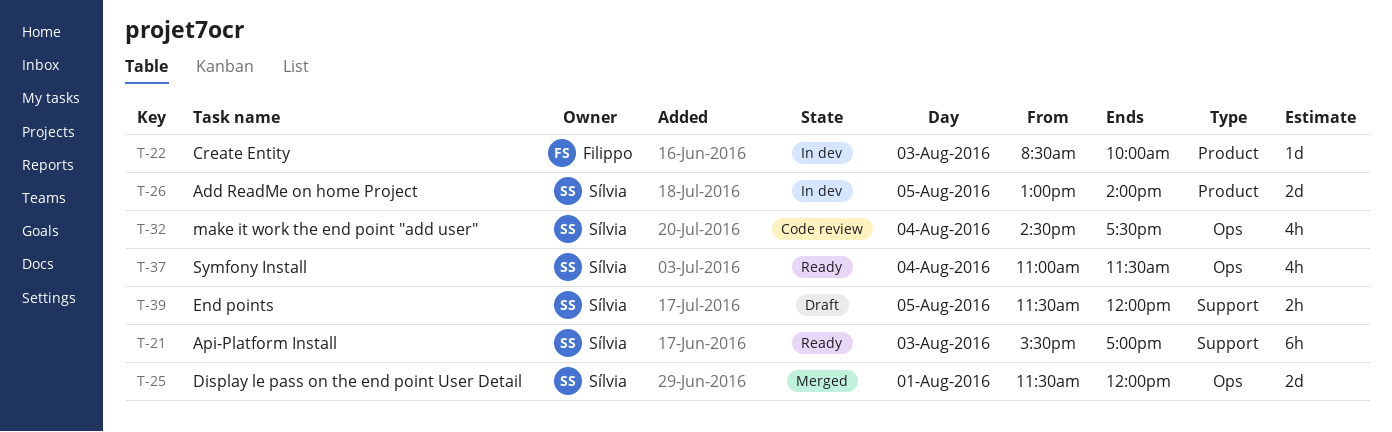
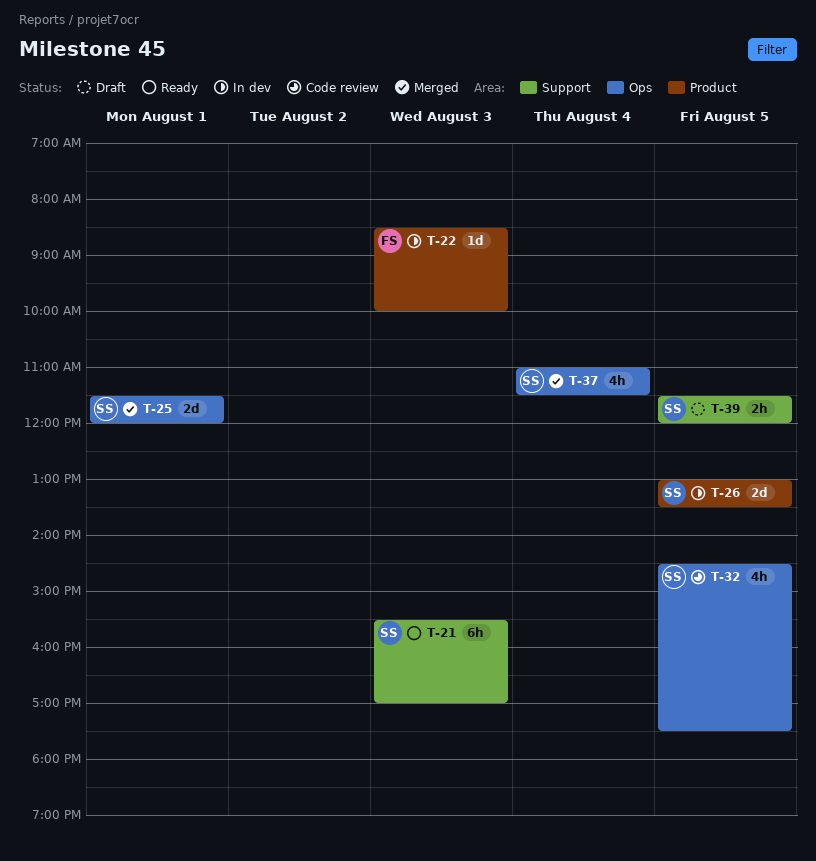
T-26, ends: 14:00 -> 13:30
T-32, day: Aug 4 -> Aug 5
T-37, status: Ready -> Merged

